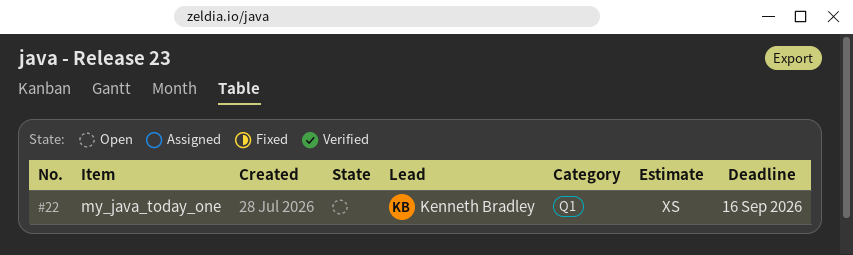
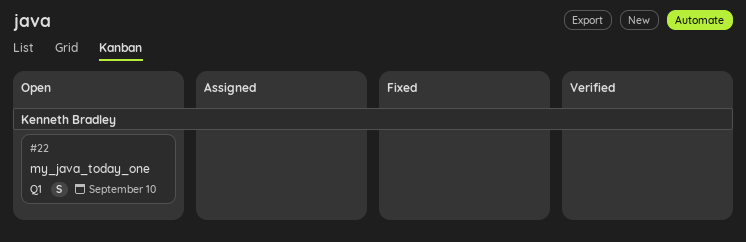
#22, estimate: XS -> S
#22, due: Sep 16 -> Sep 10

